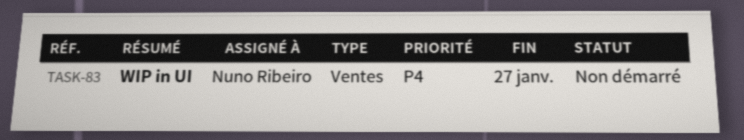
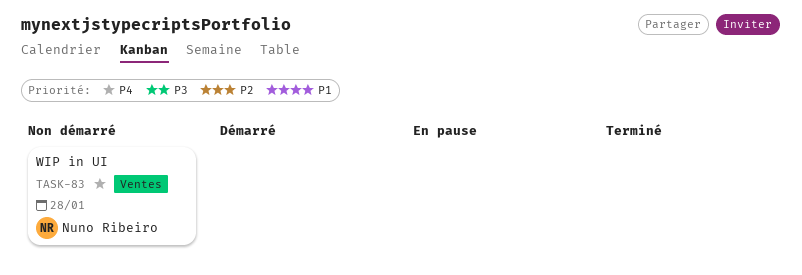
TASK-83, due: Jan 27 -> Jan 28

